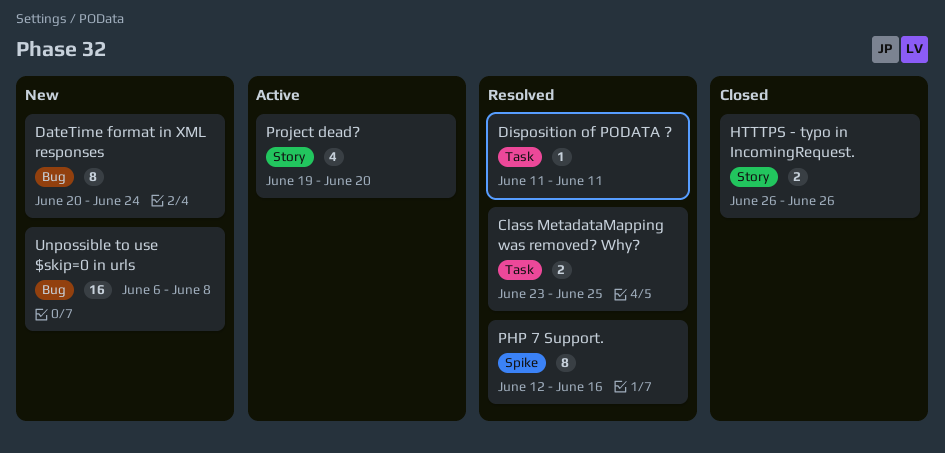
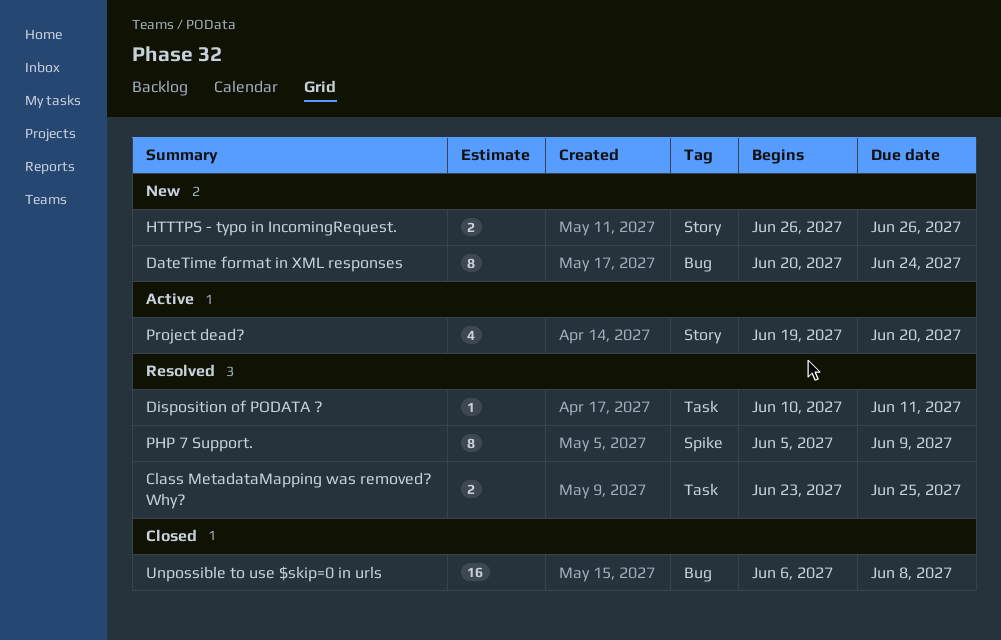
Disposition of PODATA ?, start: Jun 11 -> Jun 10
HTTTPS - typo in IncomingRequest., status: Closed -> New
PHP 7 Support., start: Jun 12 -> Jun 5
PHP 7 Support., due: Jun 16 -> Jun 9
Unpossible to use $skip=0 in urls, status: New -> Closed

